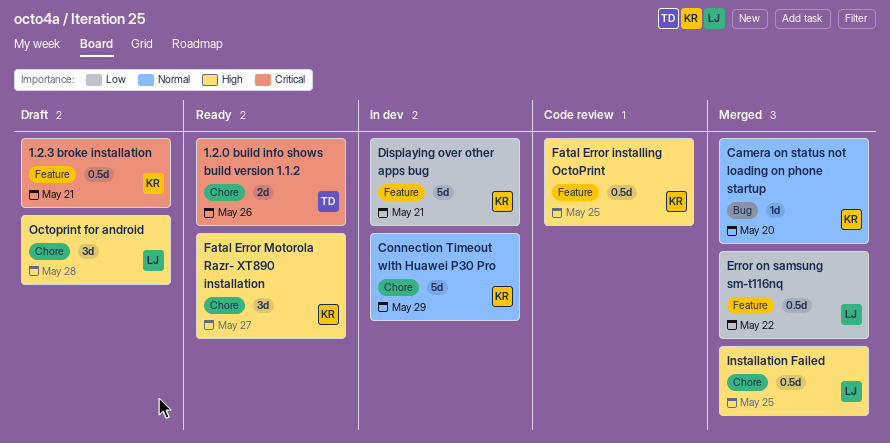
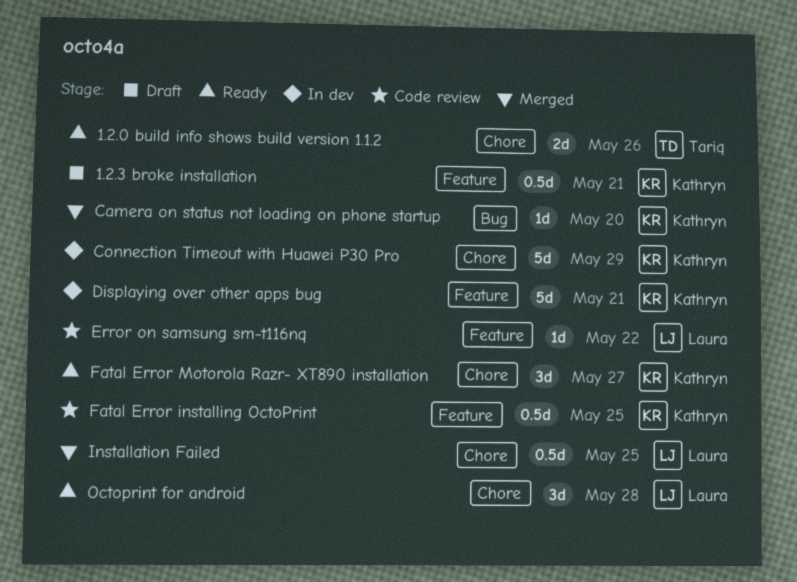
Error on samsung sm-t116nq, status: Merged -> Code review
Error on samsung sm-t116nq, estimate: 0.5d -> 1d
Octoprint for android, status: Draft -> Ready

